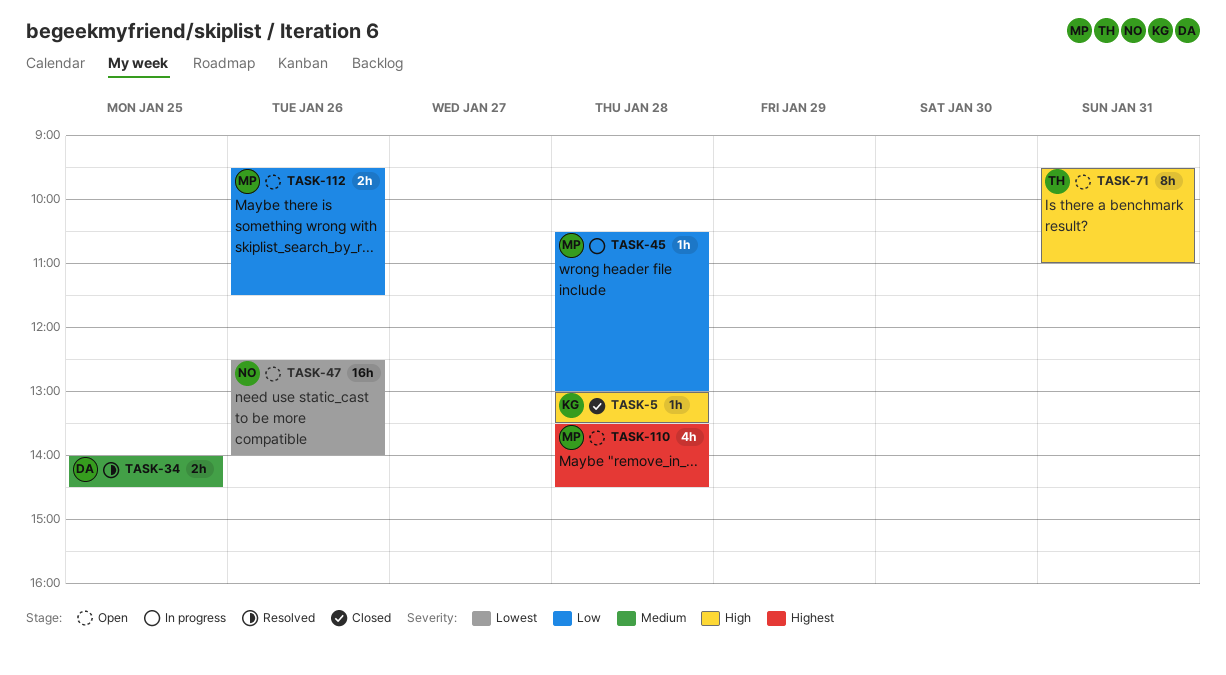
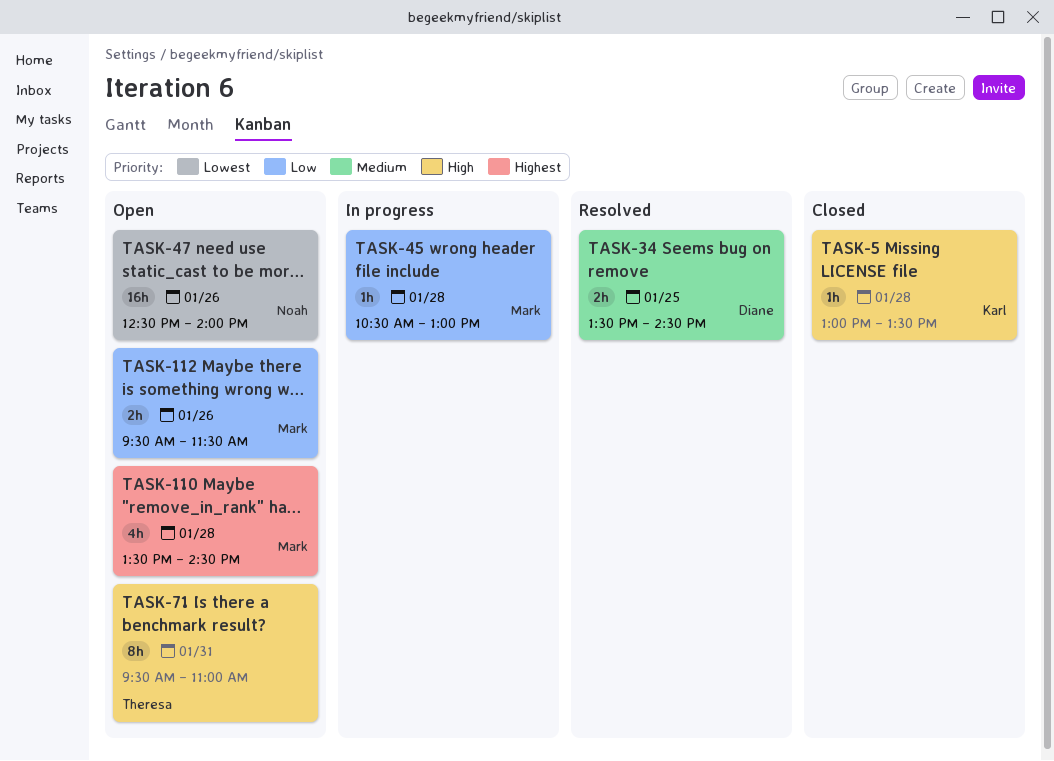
TASK-34, begins: 14:00 -> 13:30

